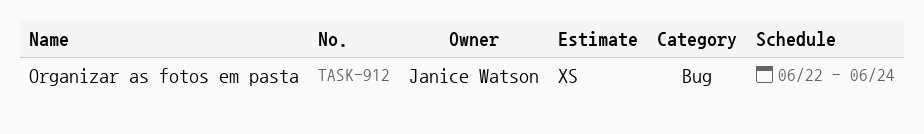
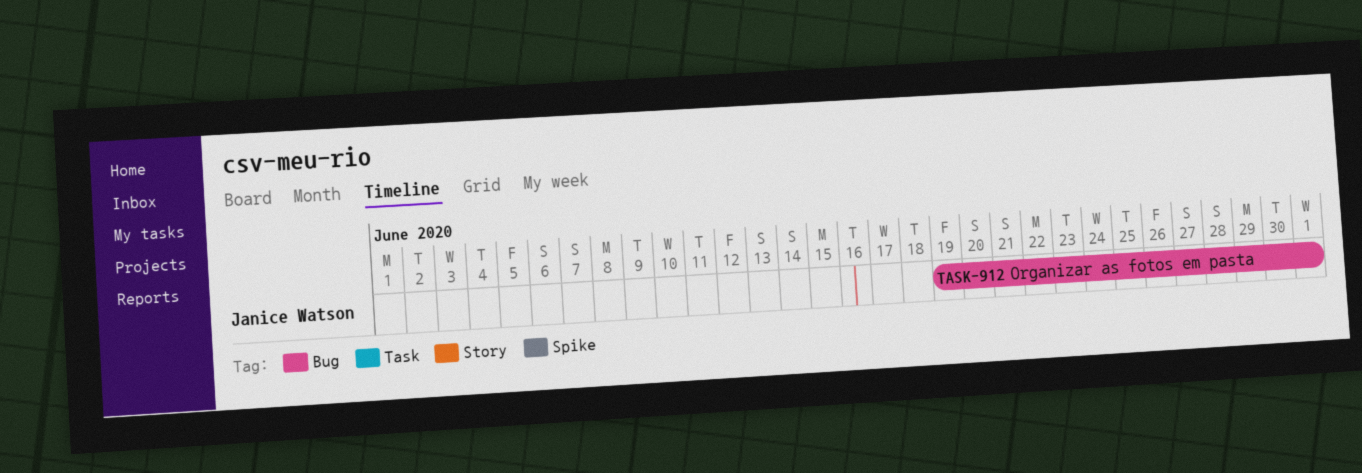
TASK-912, start: Jun 22 -> Jun 19
TASK-912, due: Jun 24 -> Jul 1

